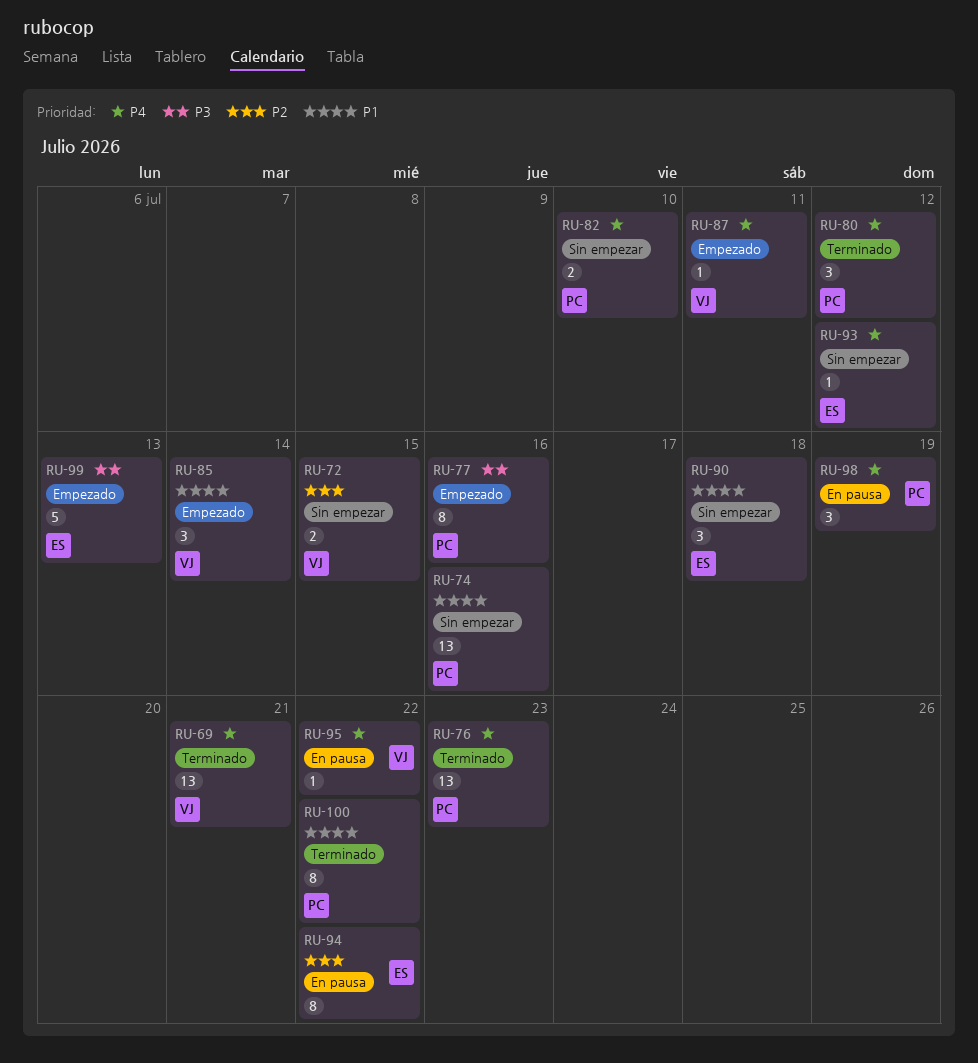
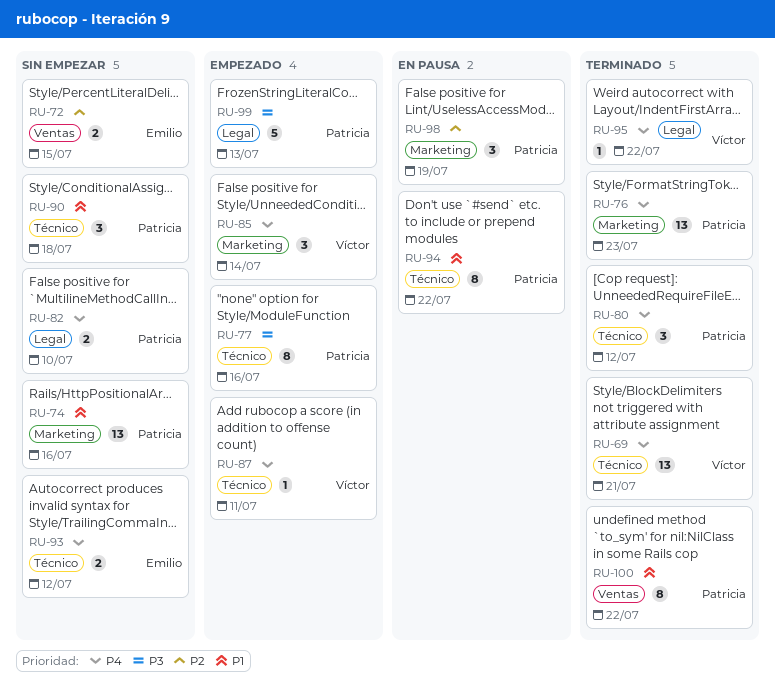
RU-72, owner: Víctor -> Emilio
RU-85, priority: P1 -> P4
RU-90, owner: Emilio -> Patricia
RU-93, estimate: 1 -> 2
RU-94, owner: Emilio -> Patricia
RU-94, priority: P2 -> P1
RU-95, status: En pausa -> Terminado
RU-98, priority: P4 -> P2
RU-99, owner: Emilio -> Patricia

